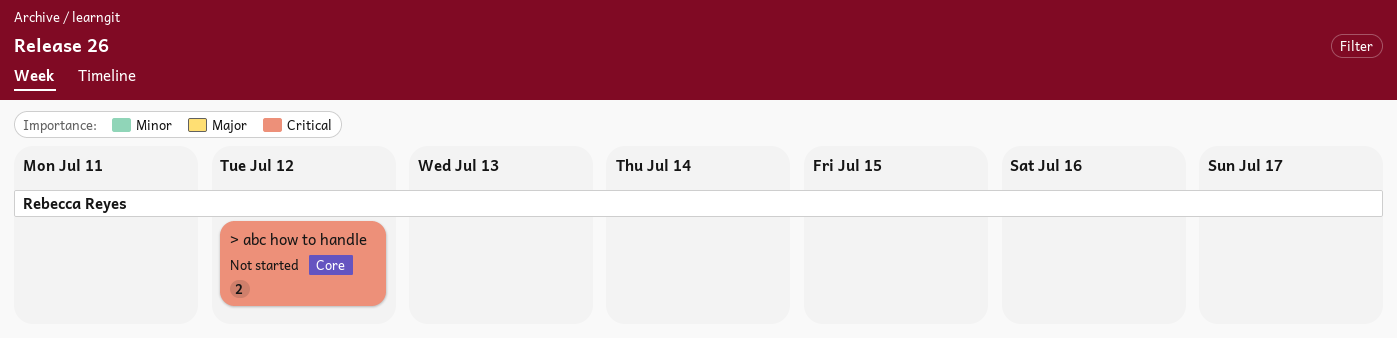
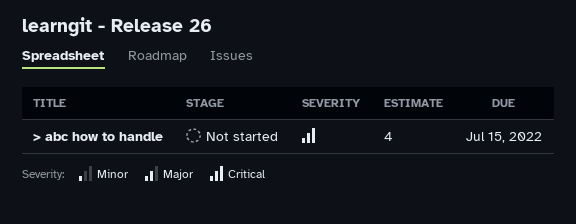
> abc how to handle, estimate: 2 -> 4
> abc how to handle, due: Jul 12 -> Jul 15

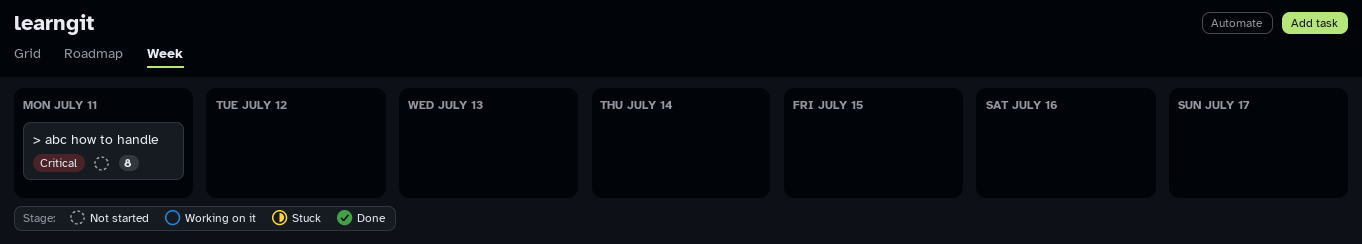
> abc how to handle, estimate: 4 -> 8
> abc how to handle, due: Jul 15 -> Jul 11

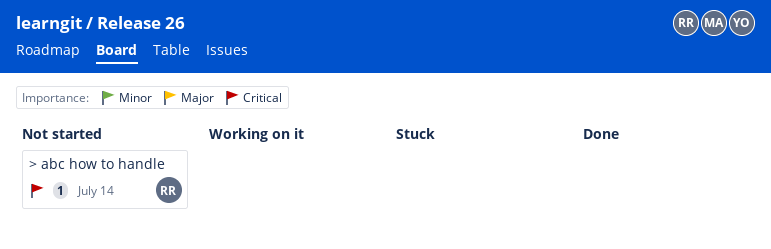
> abc how to handle, estimate: 8 -> 1
> abc how to handle, due: Jul 11 -> Jul 14

